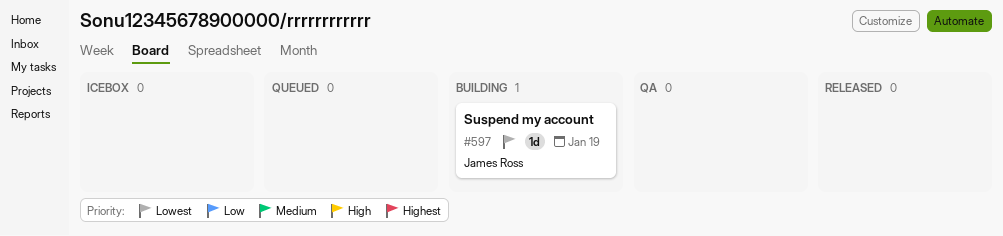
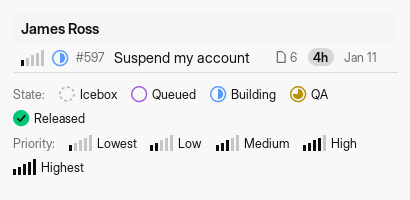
#597, estimate: 1d -> 4h
#597, due: Jan 19 -> Jan 11

